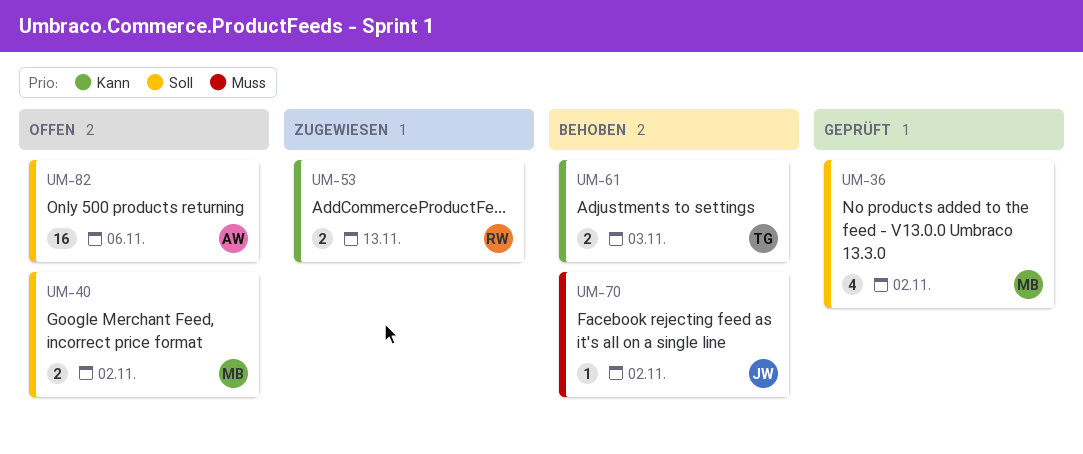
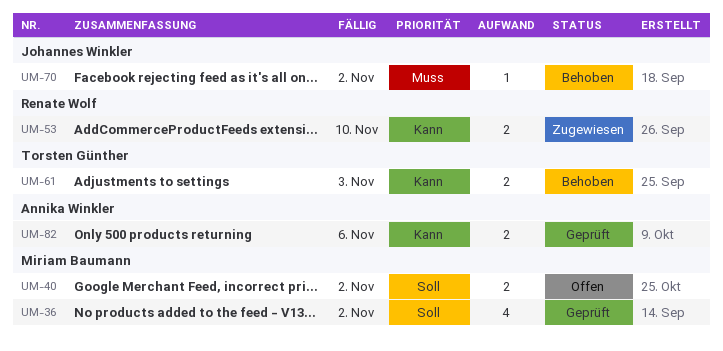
UM-53, due: Nov 13 -> Nov 10
UM-82, status: Offen -> Geprüft
UM-82, priority: Soll -> Kann
UM-82, estimate: 16 -> 2

